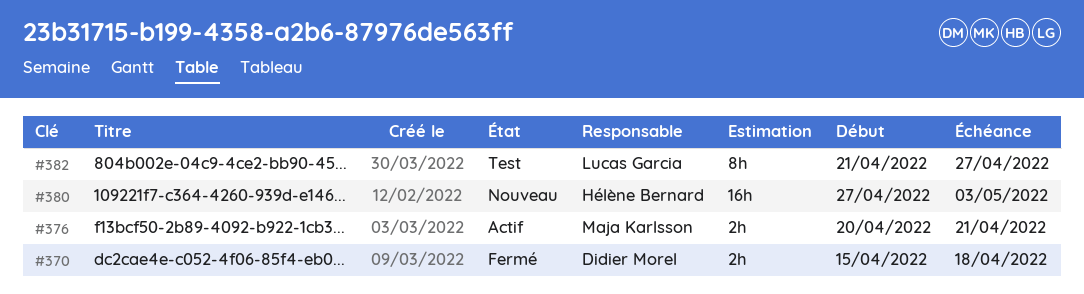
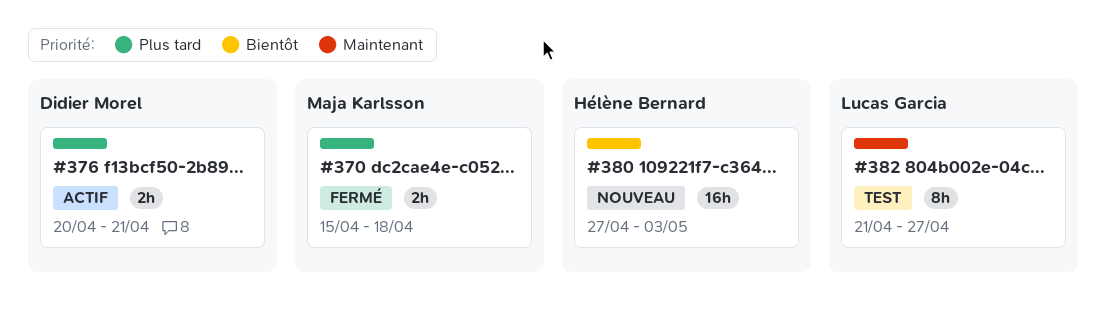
#370, owner: Didier Morel -> Maja Karlsson
#376, owner: Maja Karlsson -> Didier Morel

